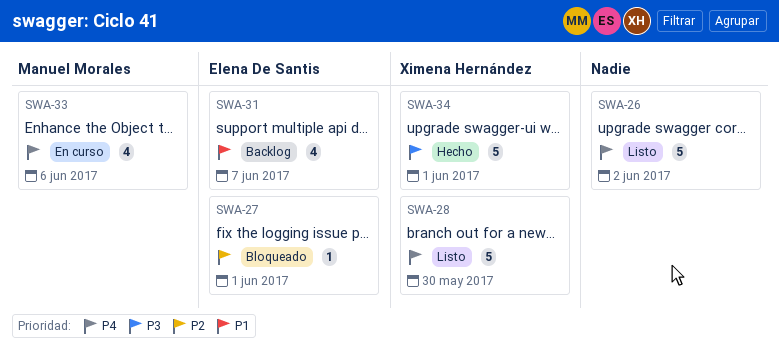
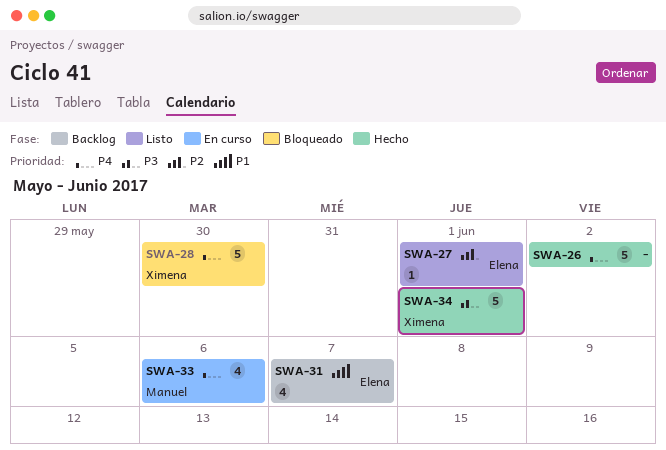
SWA-26, status: Listo -> Hecho
SWA-27, status: Bloqueado -> Listo
SWA-28, status: Listo -> Bloqueado

